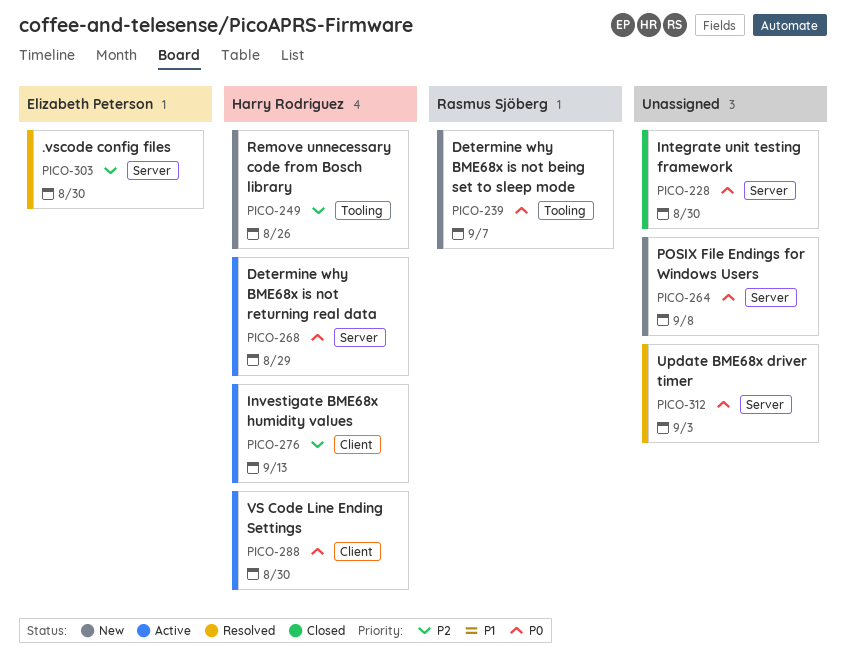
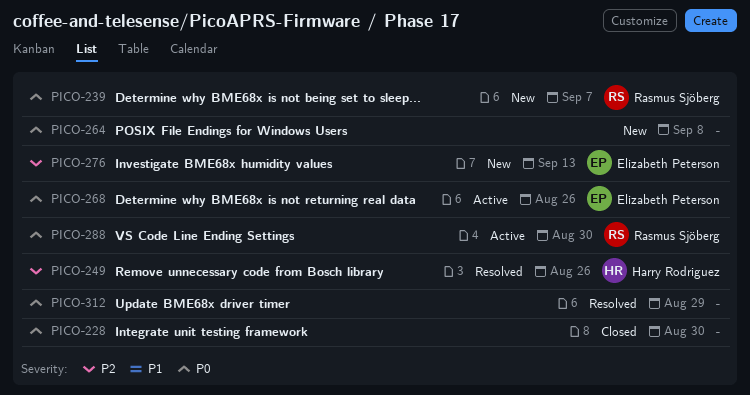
PICO-249, status: New -> Resolved
PICO-268, owner: Harry Rodriguez -> Elizabeth Peterson
PICO-268, due: Aug 29 -> Aug 26
PICO-276, status: Active -> New
PICO-276, owner: Harry Rodriguez -> Elizabeth Peterson
PICO-288, owner: Harry Rodriguez -> Rasmus Sjöberg
PICO-303: present -> none
PICO-312, due: Sep 3 -> Aug 29

